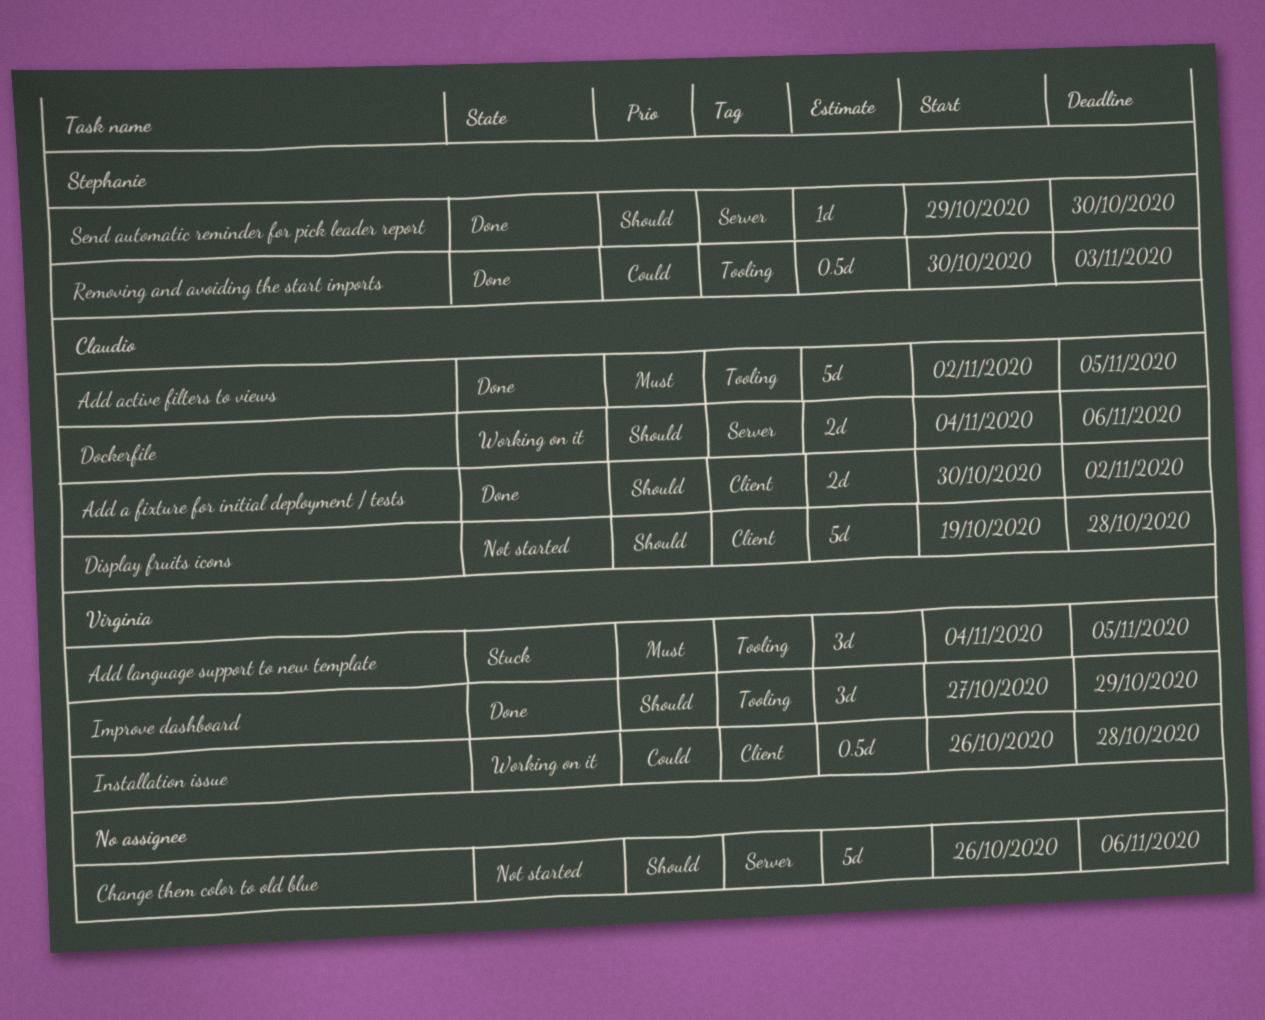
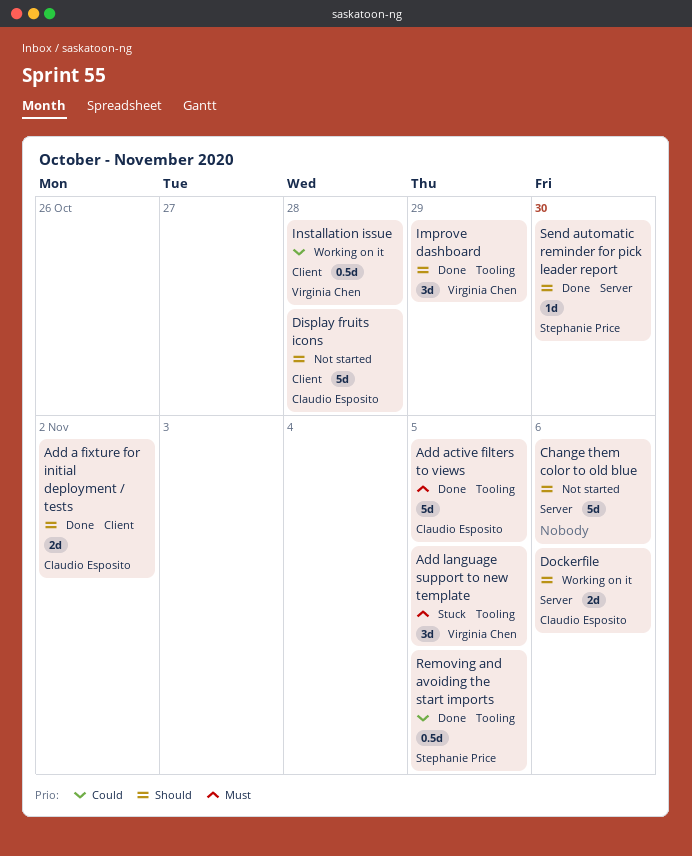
Removing and avoiding the start imports, due: Nov 3 -> Nov 5

